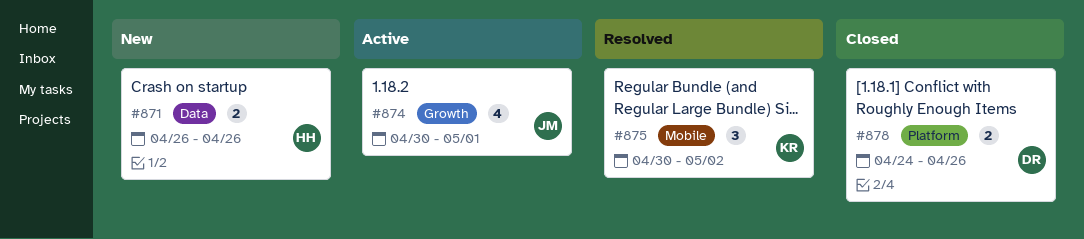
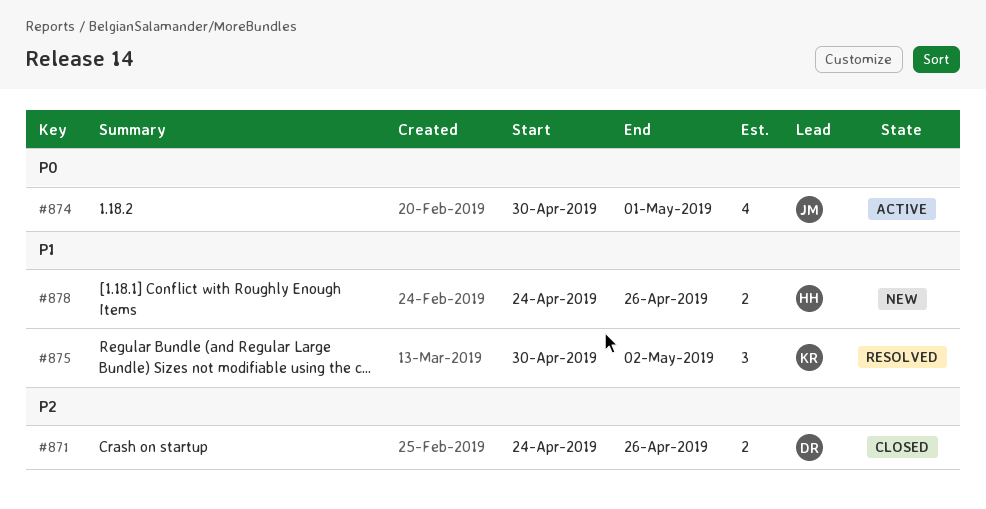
#871, status: New -> Closed
#871, owner: HH -> DR
#871, start: Apr 26 -> Apr 24
#878, status: Closed -> New
#878, owner: DR -> HH

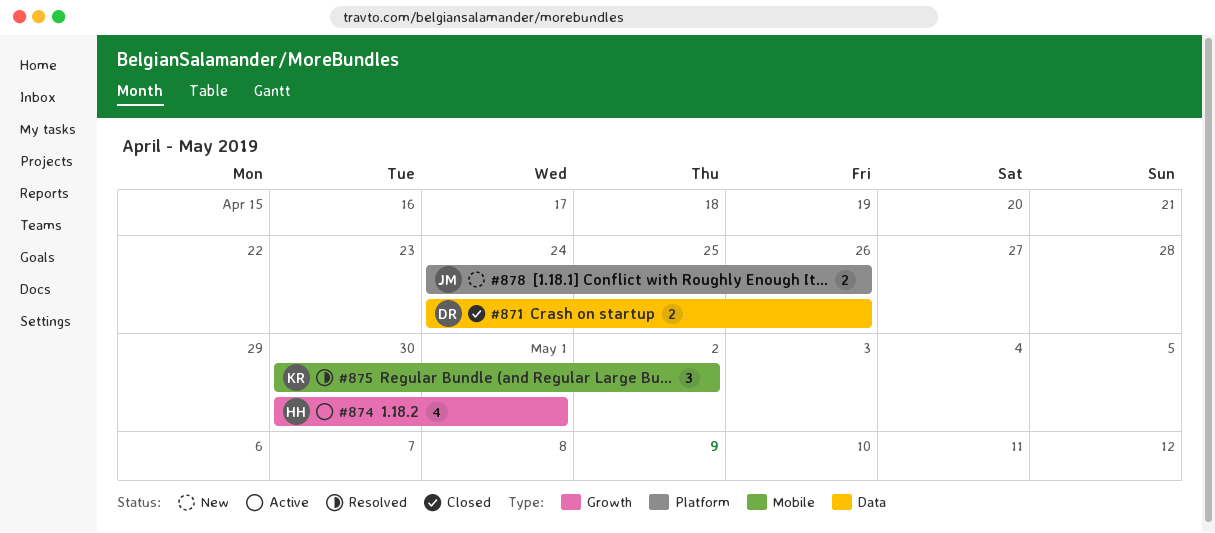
#874, owner: JM -> HH
#878, owner: HH -> JM

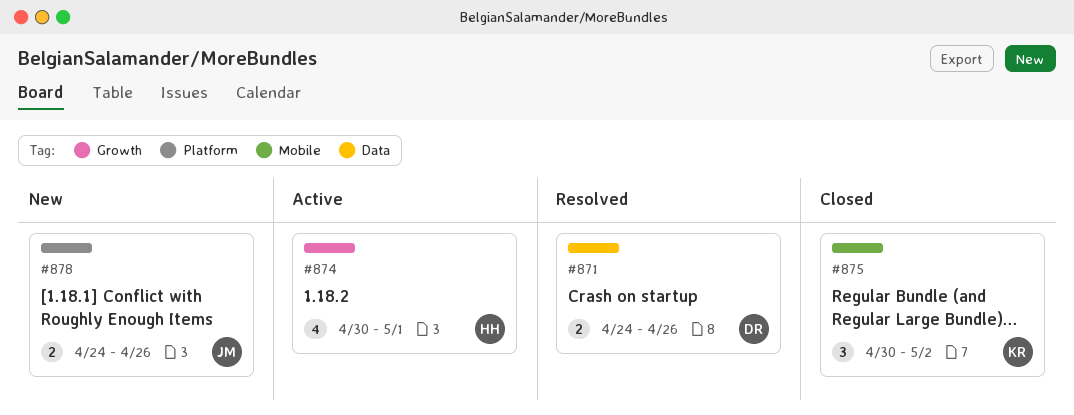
#871, status: Closed -> Resolved
#875, status: Resolved -> Closed

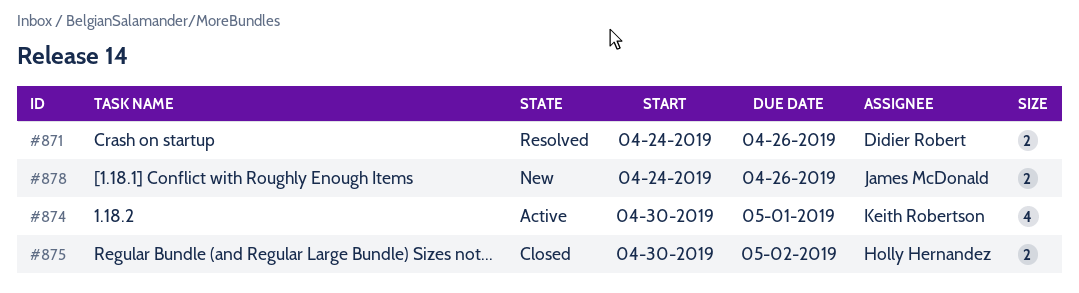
#874, owner: Holly Hernandez -> Keith Robertson
#875, owner: Keith Robertson -> Holly Hernandez
#875, estimate: 3 -> 2

